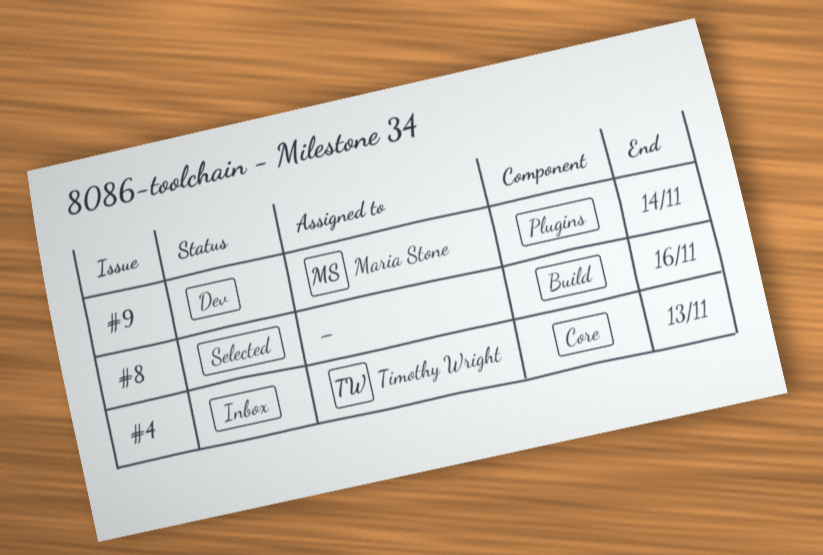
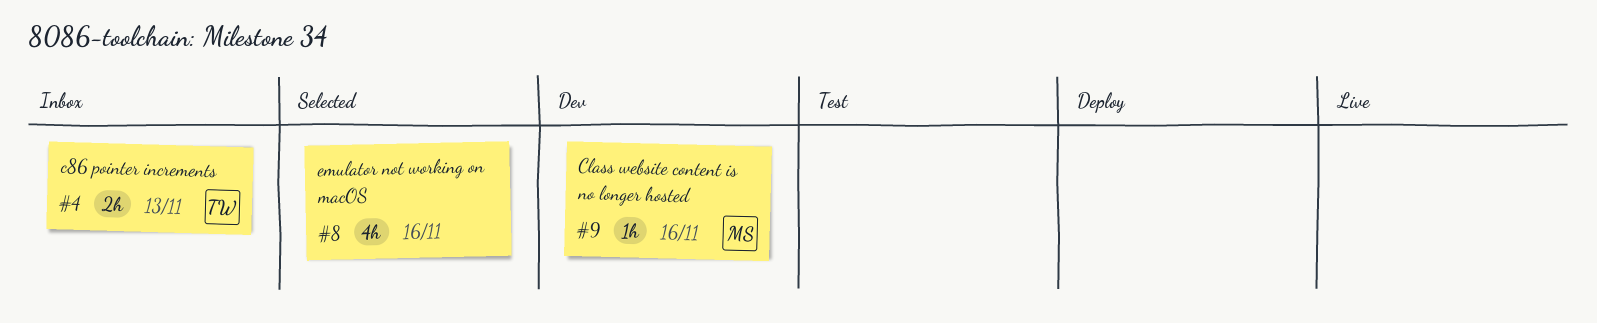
#9, due: Nov 14 -> Nov 16

